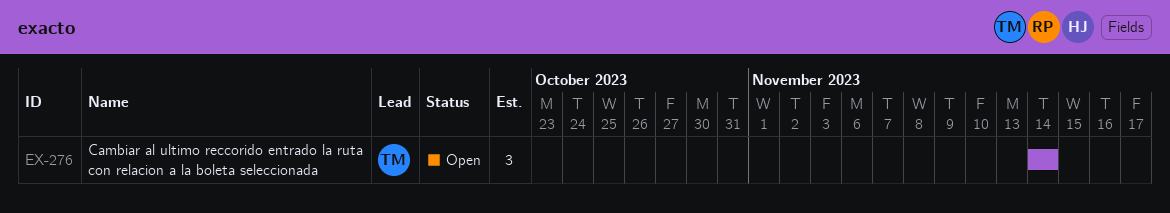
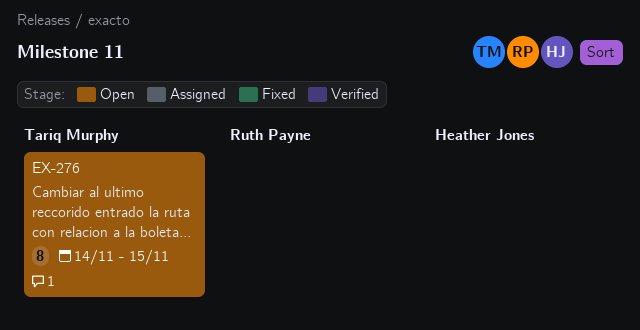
EX-276, estimate: 3 -> 8
EX-276, due: Nov 14 -> Nov 15

